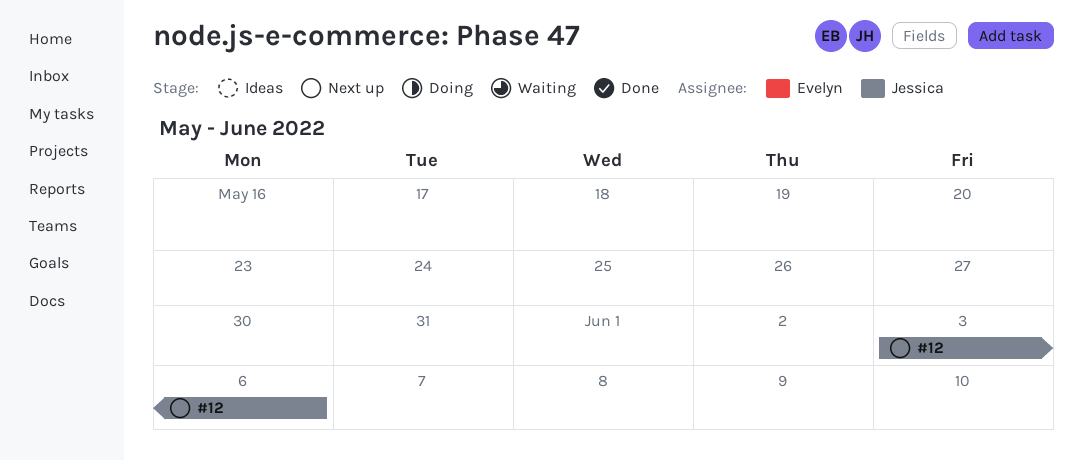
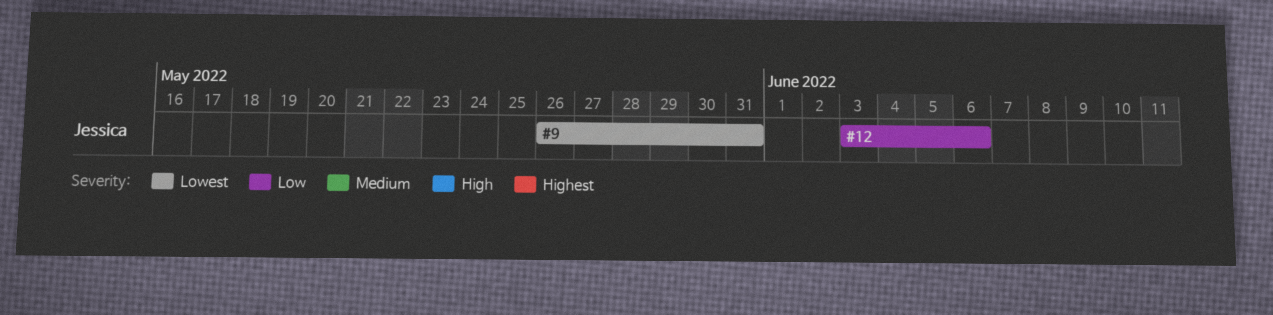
#9: none -> present

